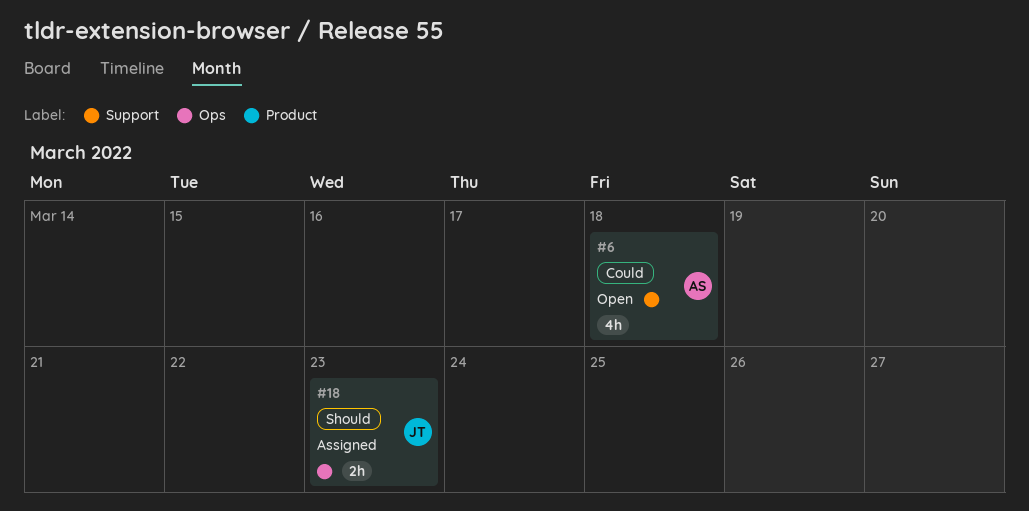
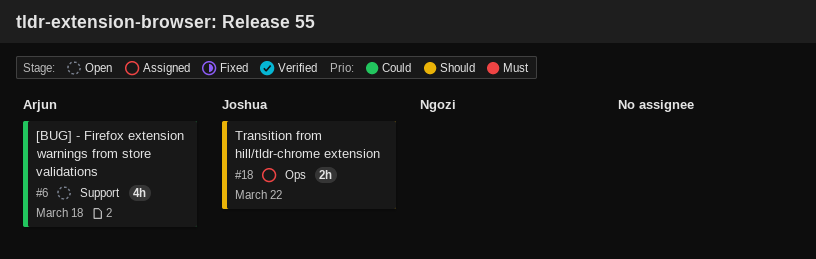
#18, due: Mar 23 -> Mar 22

